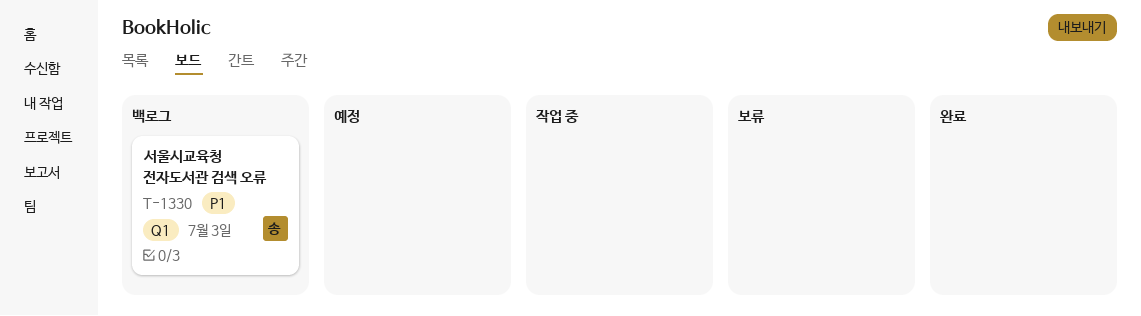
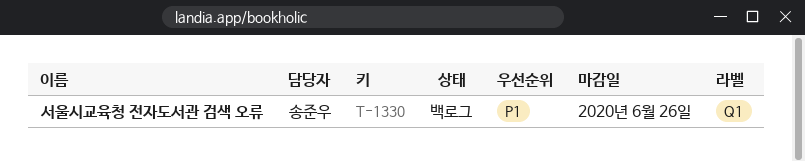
T-1330, due: Jul 3 -> Jun 26

